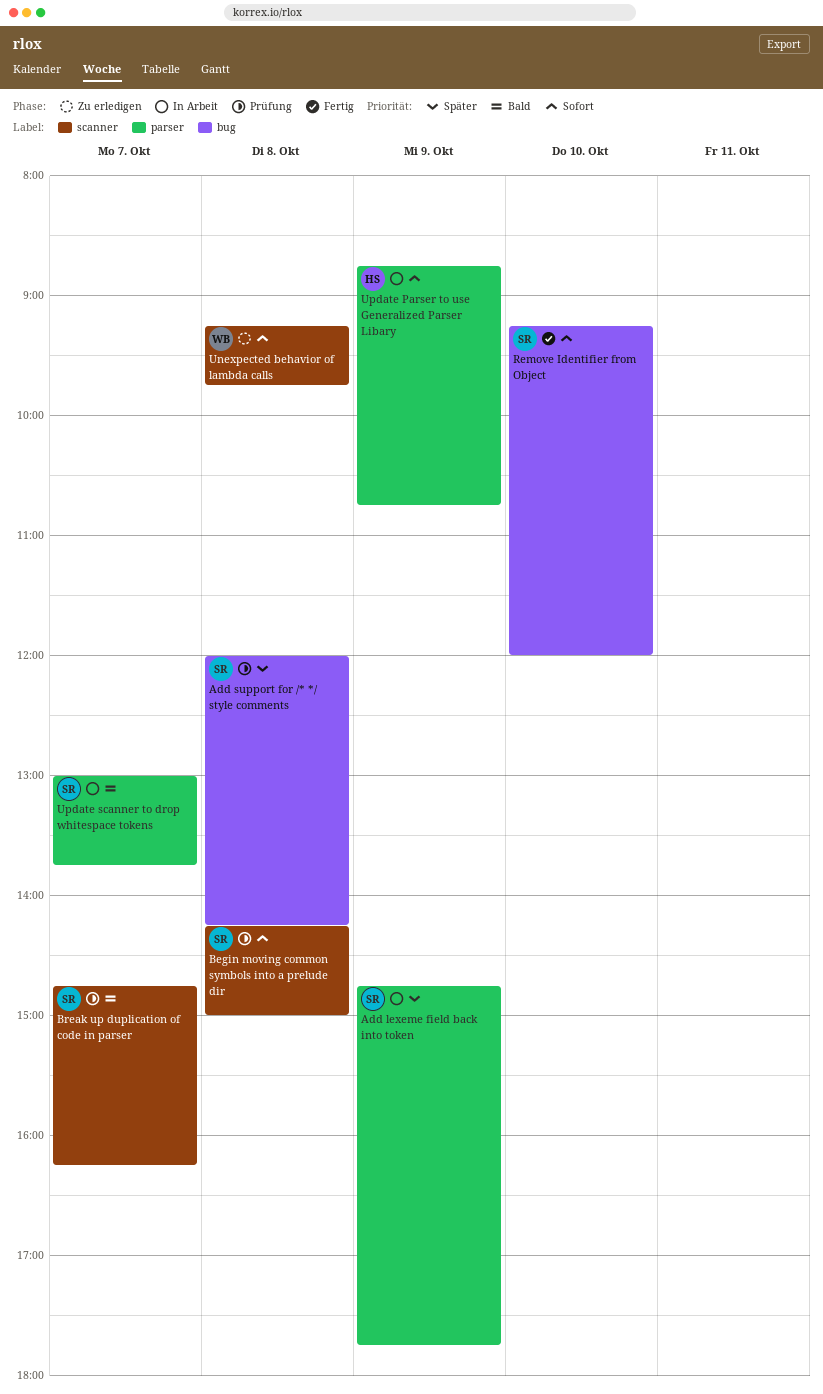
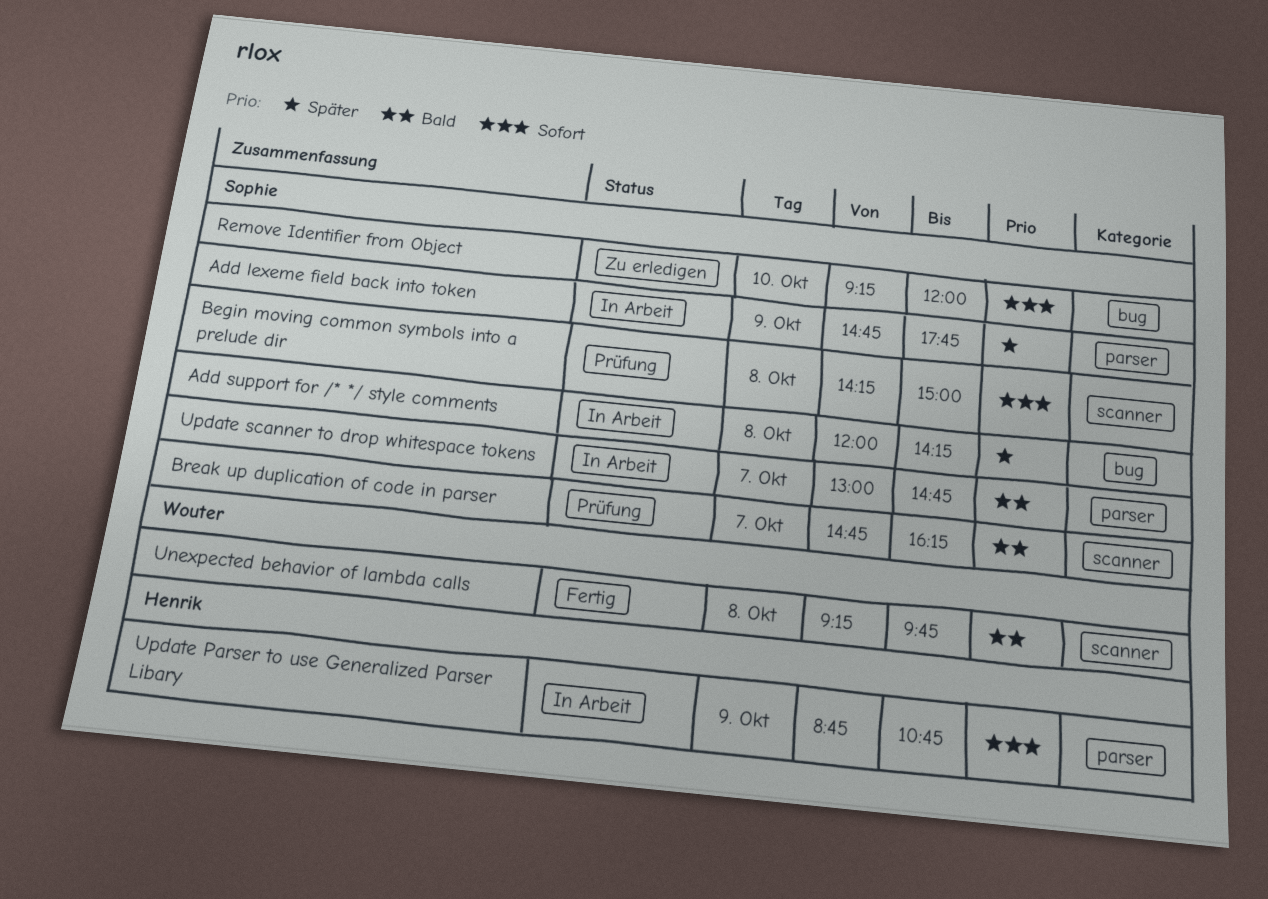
Add support for /* */ style comments, status: Prüfung -> In Arbeit
Remove Identifier from Object, status: Fertig -> Zu erledigen
Unexpected behavior of lambda calls, status: Zu erledigen -> Fertig
Unexpected behavior of lambda calls, priority: Sofort -> Bald
Update scanner to drop whitespace tokens, ends: 13:45 -> 14:45

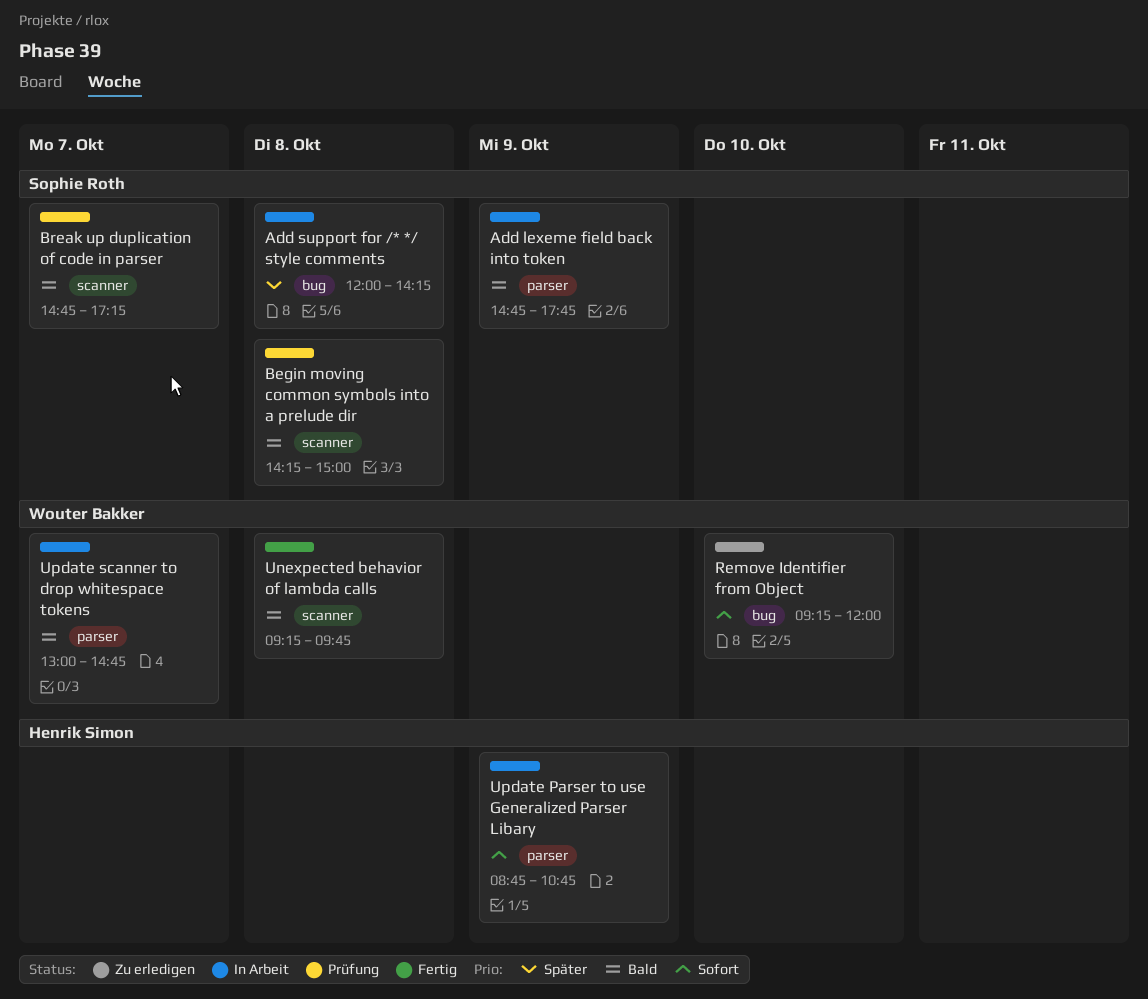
Add lexeme field back into token, priority: Später -> Bald
Begin moving common symbols into a prelude dir, priority: Sofort -> Bald
Break up duplication of code in parser, ends: 16:15 -> 17:15
Remove Identifier from Object, owner: Sophie Roth -> Wouter Bakker
Update scanner to drop whitespace tokens, owner: Sophie Roth -> Wouter Bakker

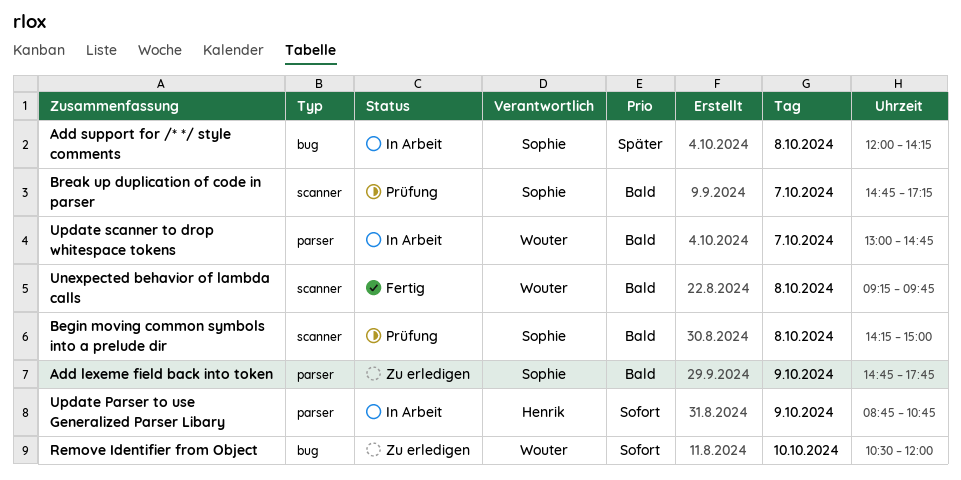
Add lexeme field back into token, status: In Arbeit -> Zu erledigen
Remove Identifier from Object, begins: 09:15 -> 10:30

